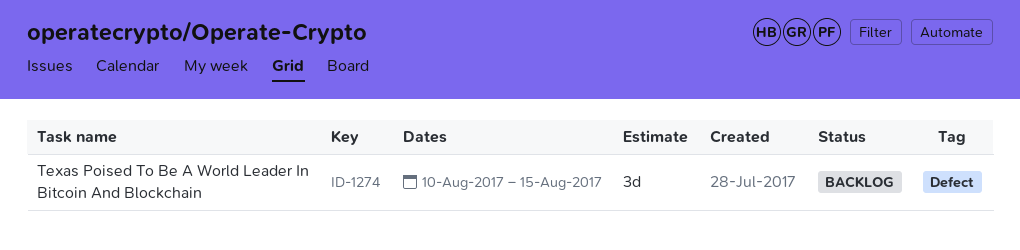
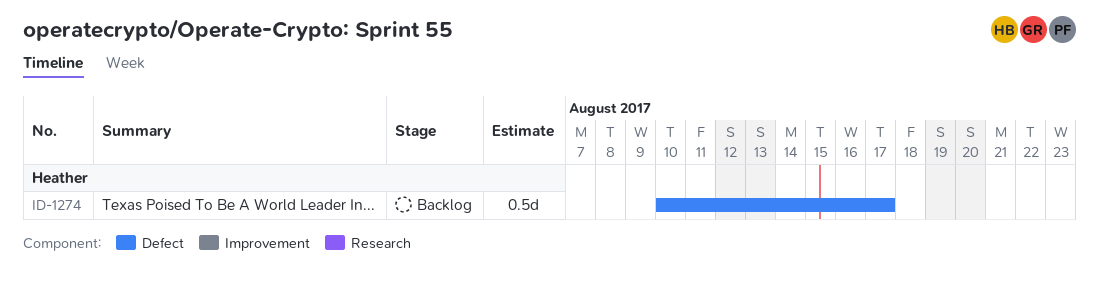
ID-1274, estimate: 3d -> 0.5d
ID-1274, due: Aug 15 -> Aug 17

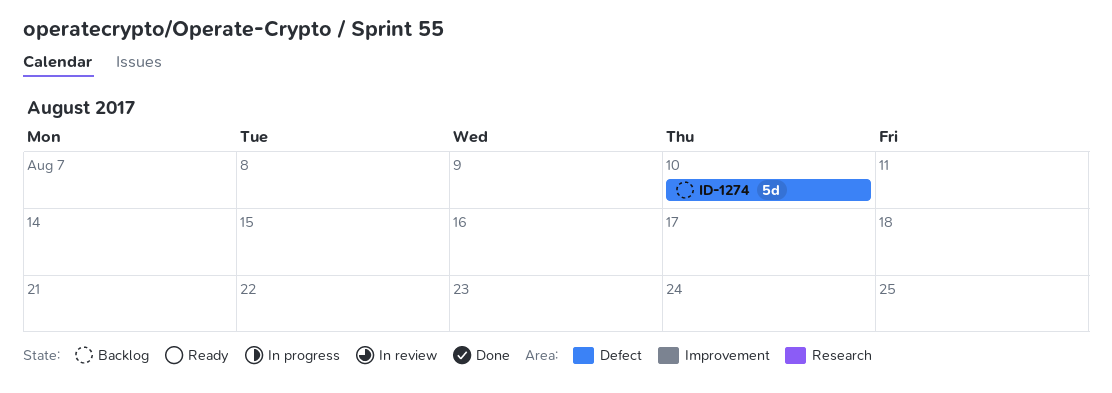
ID-1274, estimate: 0.5d -> 5d
ID-1274, due: Aug 17 -> Aug 10

